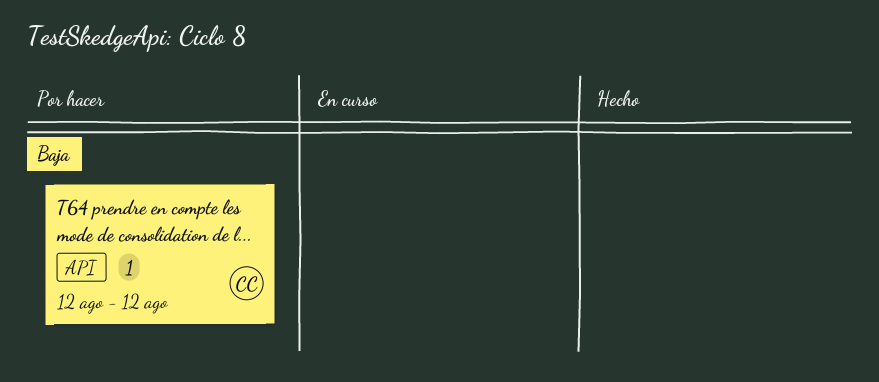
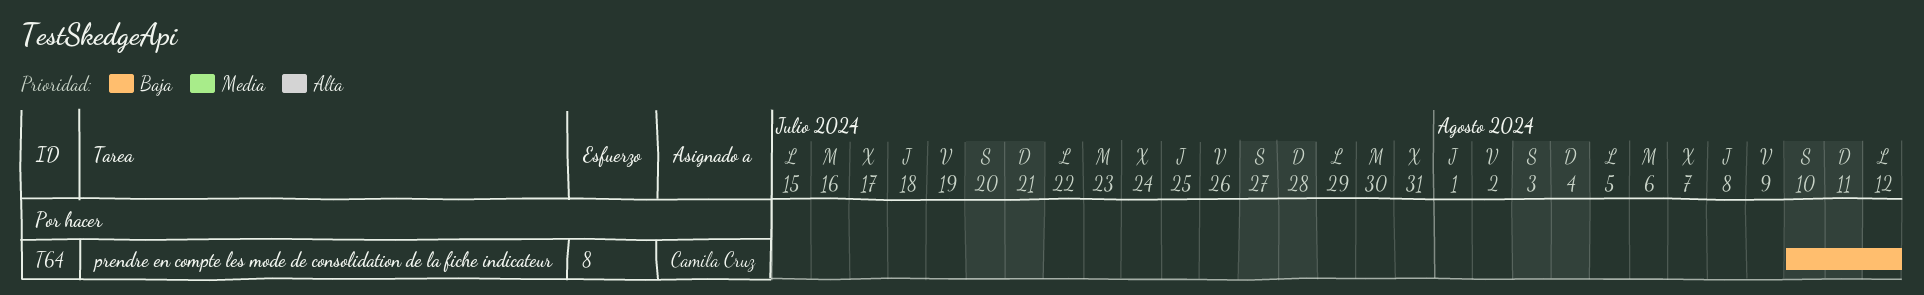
T64, estimate: 1 -> 8
T64, start: Aug 12 -> Aug 10

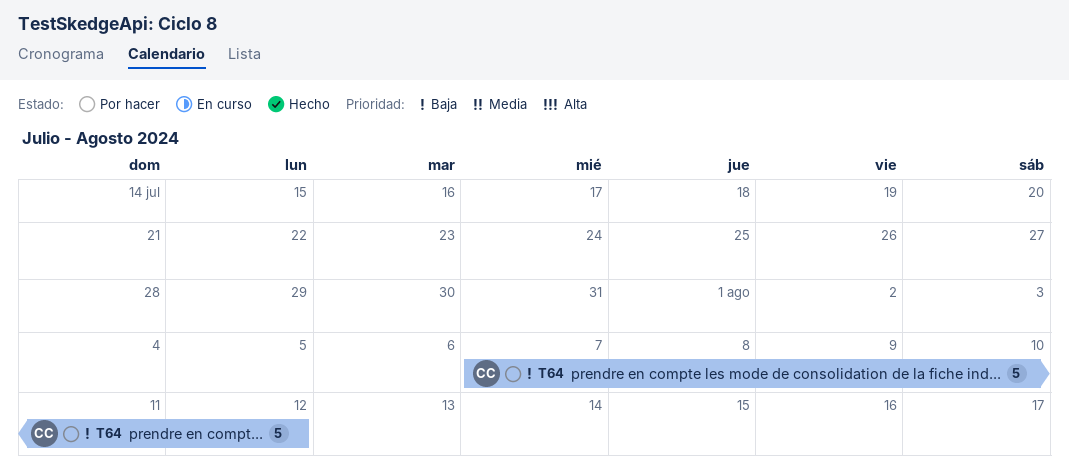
T64, estimate: 8 -> 5
T64, start: Aug 10 -> Aug 7

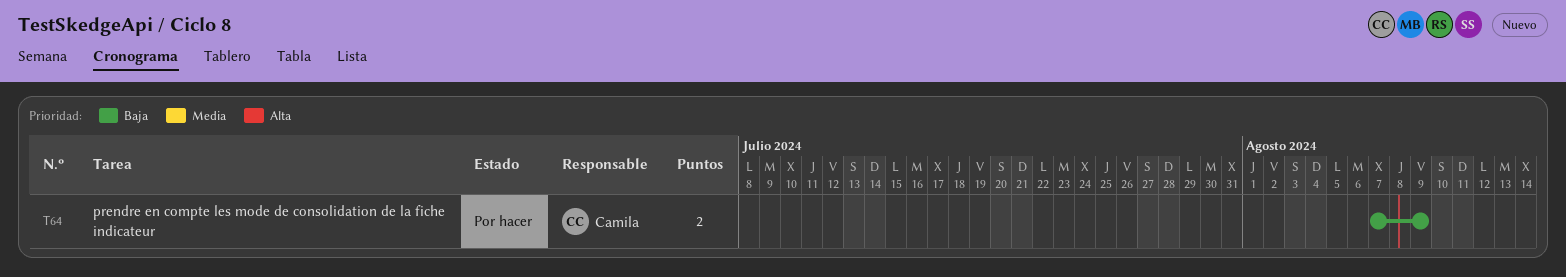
T64, estimate: 5 -> 2
T64, due: Aug 12 -> Aug 9

